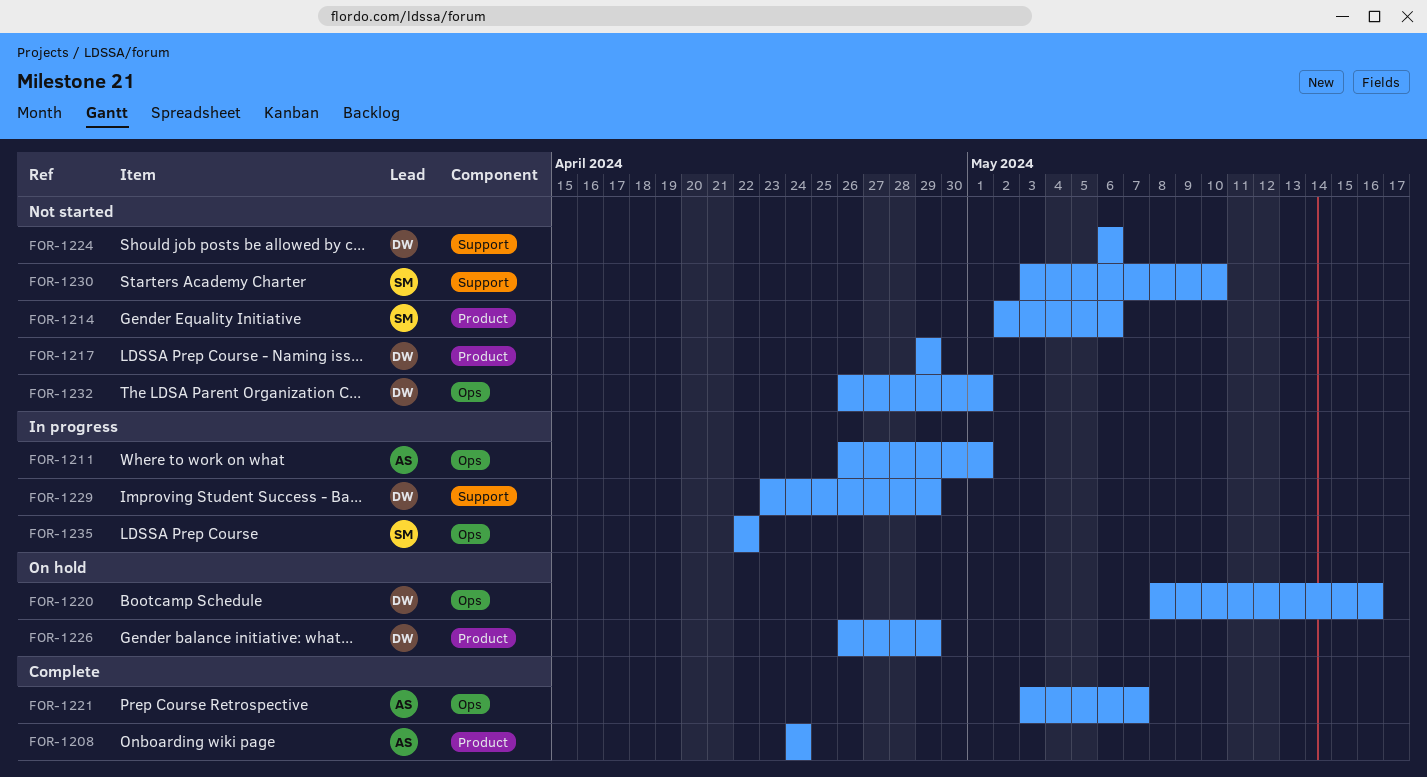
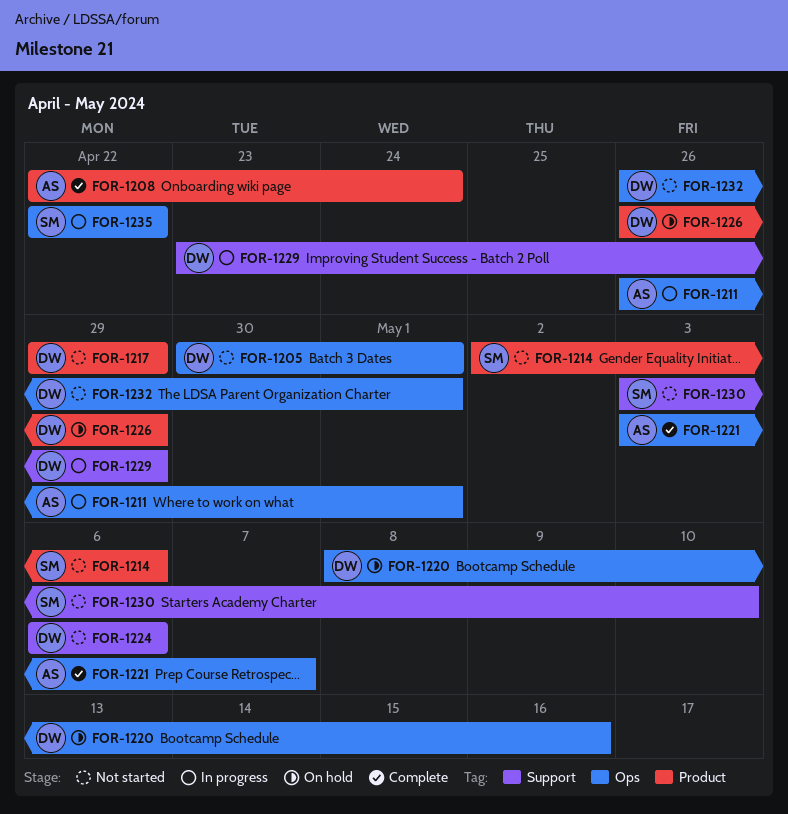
FOR-1205: none -> present
FOR-1208, start: Apr 24 -> Apr 22

